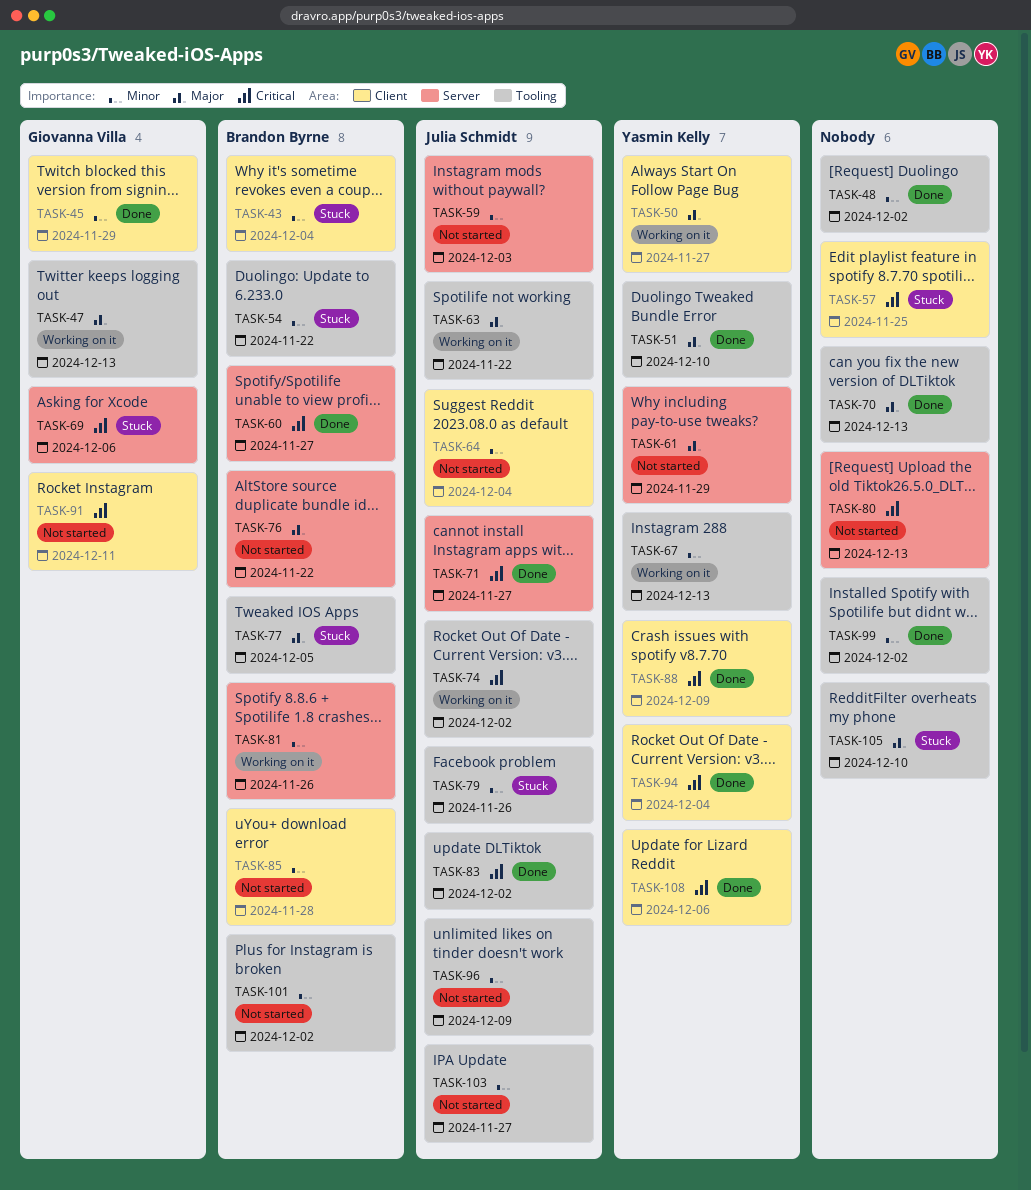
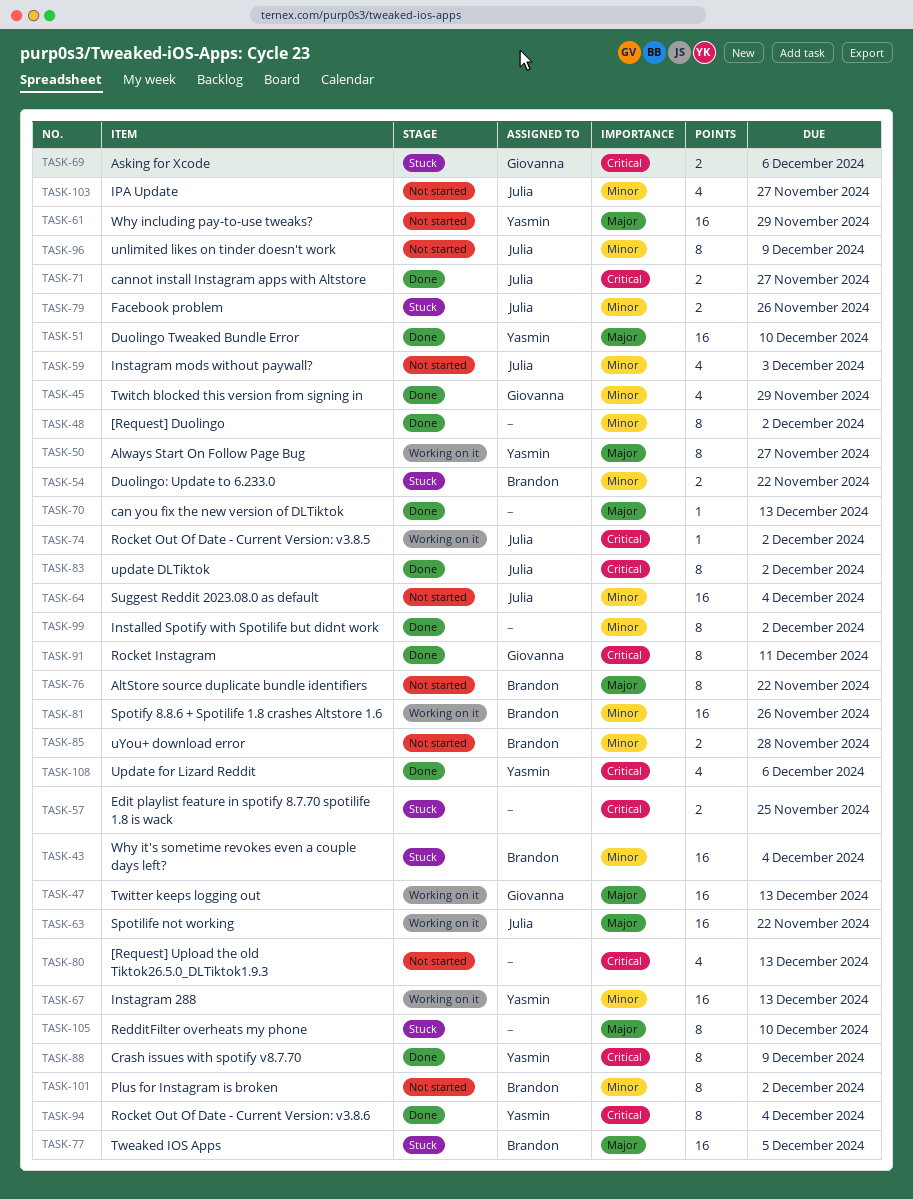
TASK-60: present -> none
TASK-91, status: Not started -> Done

